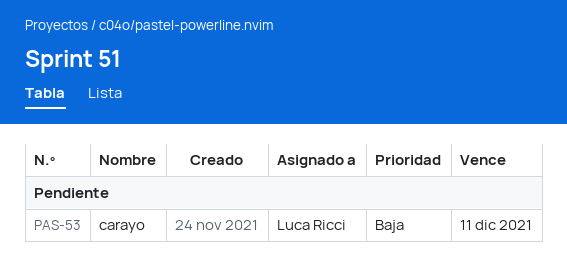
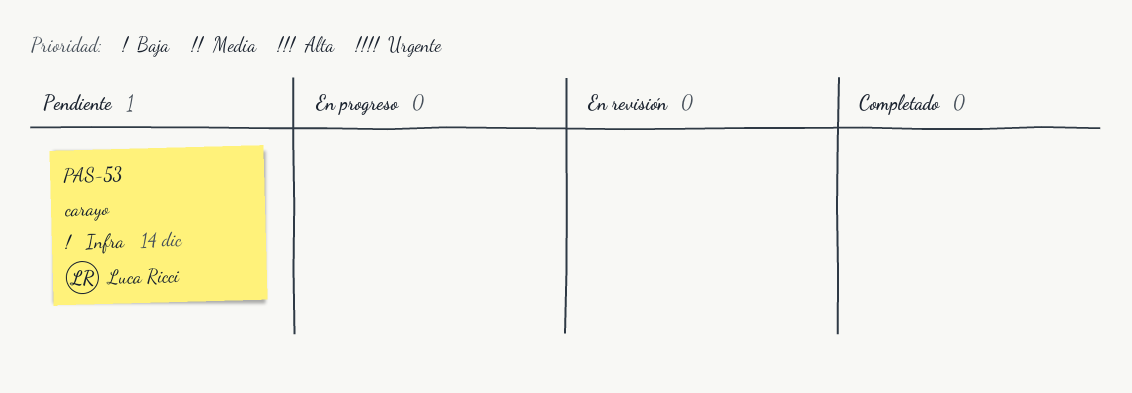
PAS-53, due: Dec 11 -> Dec 14

